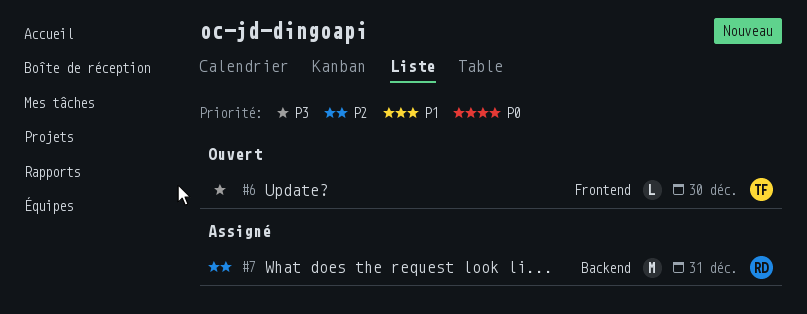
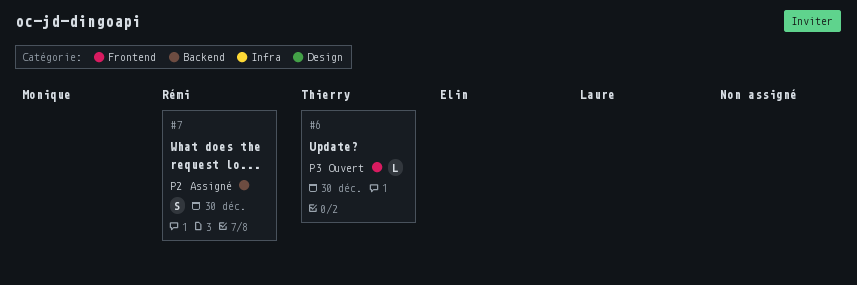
#7, estimate: M -> S
#7, due: Dec 31 -> Dec 30

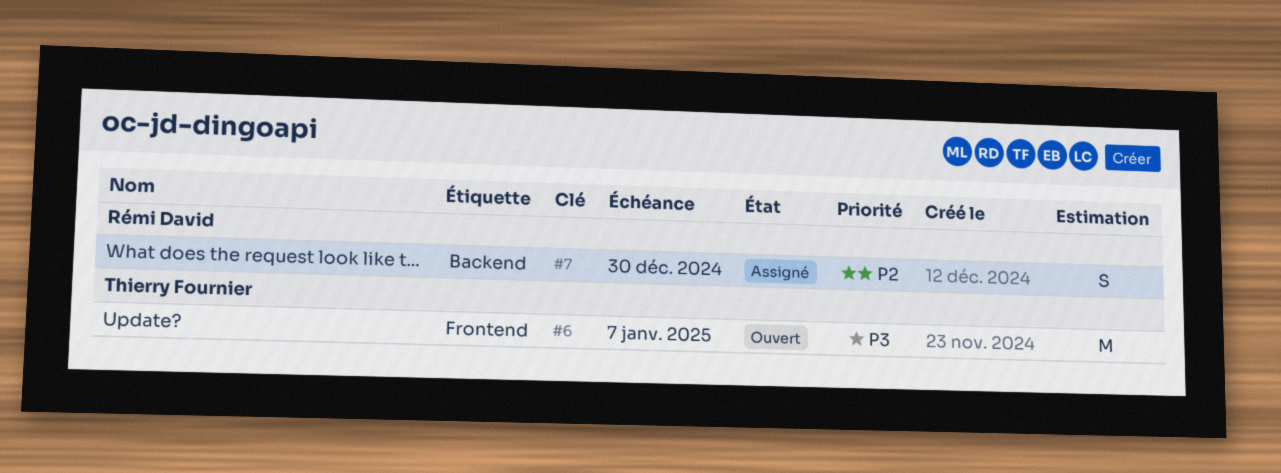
#6, estimate: L -> M
#6, due: Dec 30 -> Jan 7

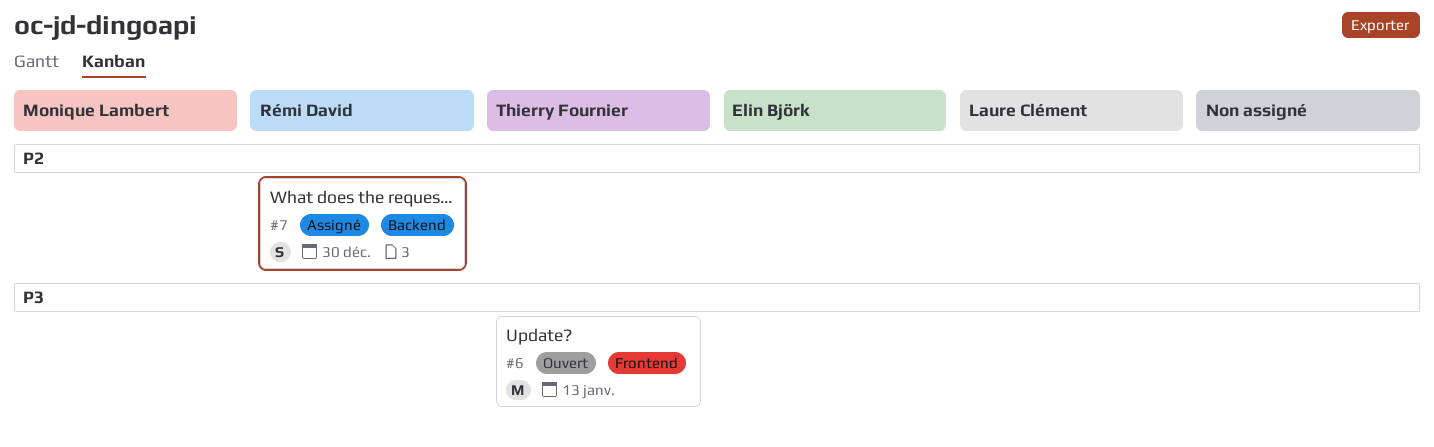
#6, due: Jan 7 -> Jan 13

